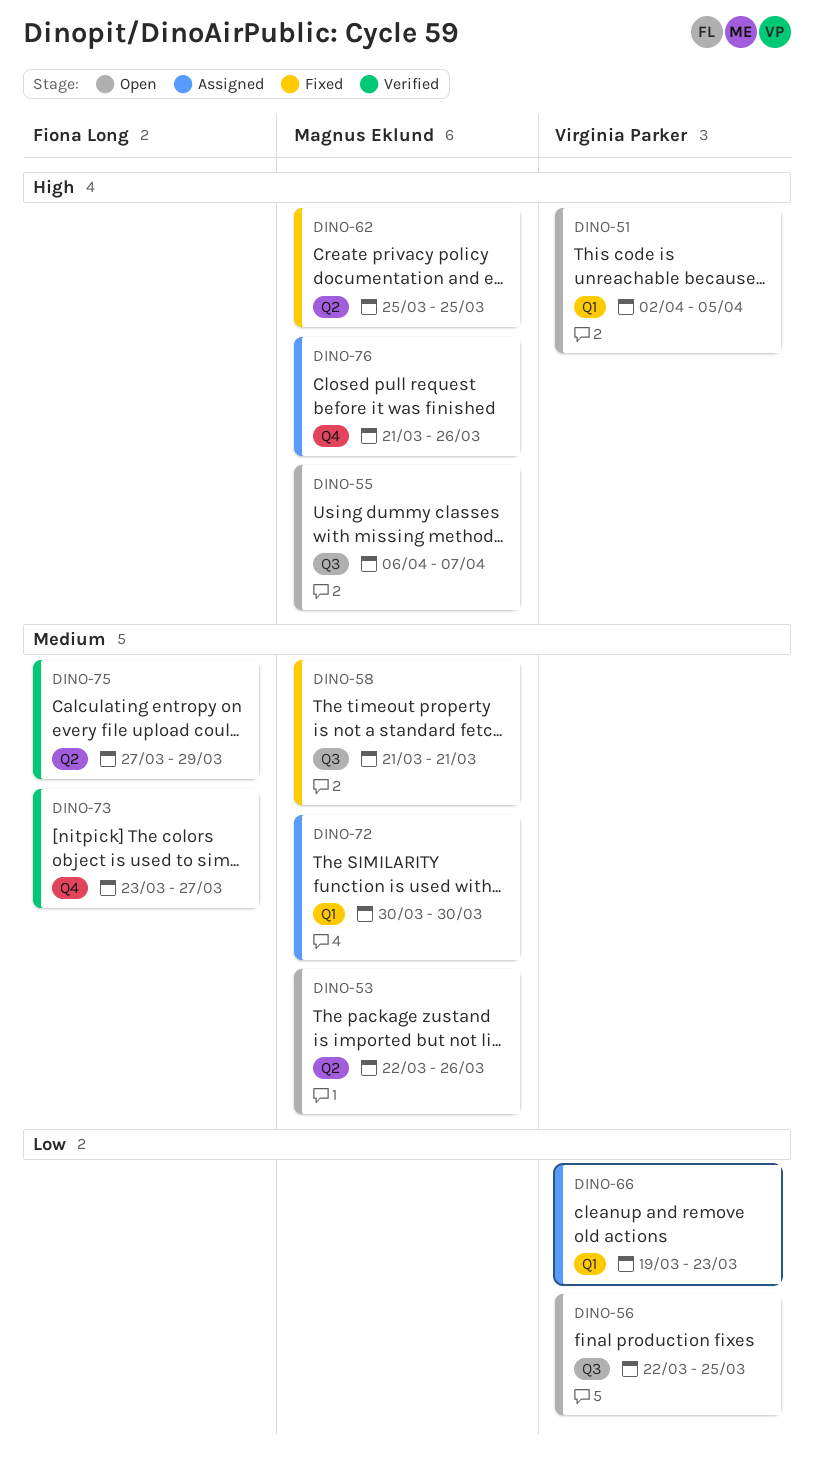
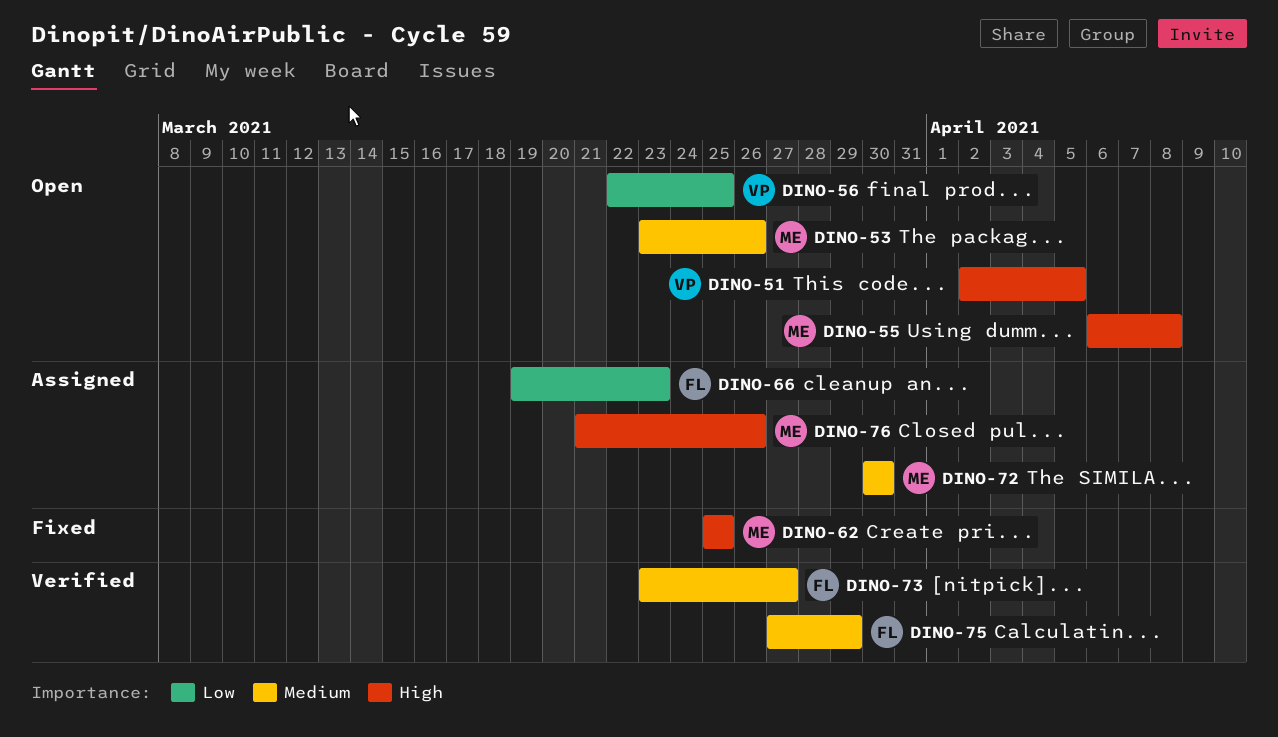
DINO-53, start: Mar 22 -> Mar 23
DINO-55, due: Apr 7 -> Apr 8
DINO-58: present -> none
DINO-66, owner: Virginia Parker -> Fiona Long

